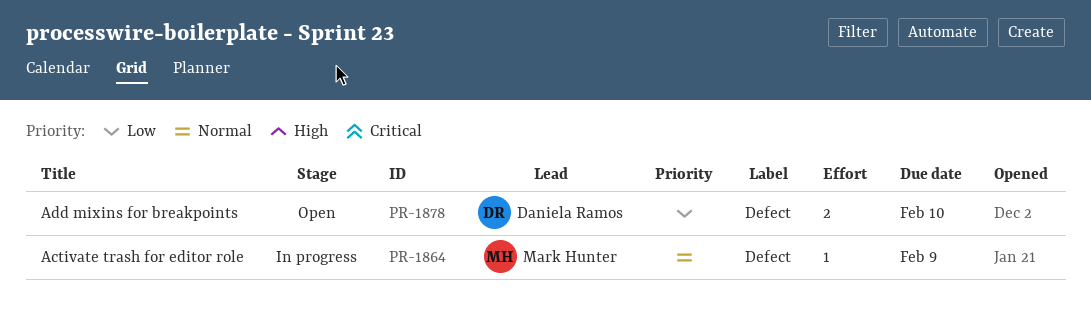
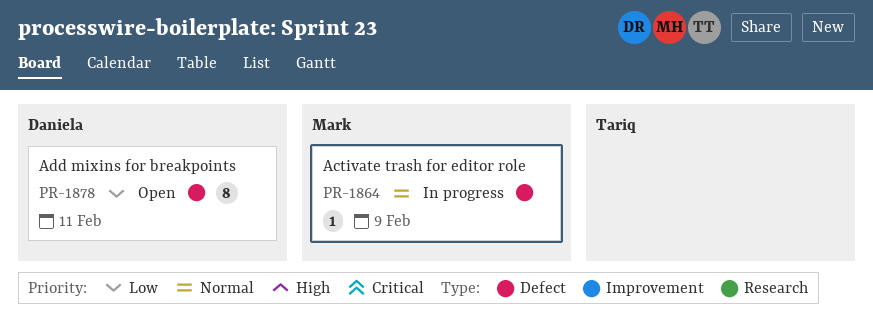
PR-1878, estimate: 2 -> 8
PR-1878, due: Feb 10 -> Feb 11

